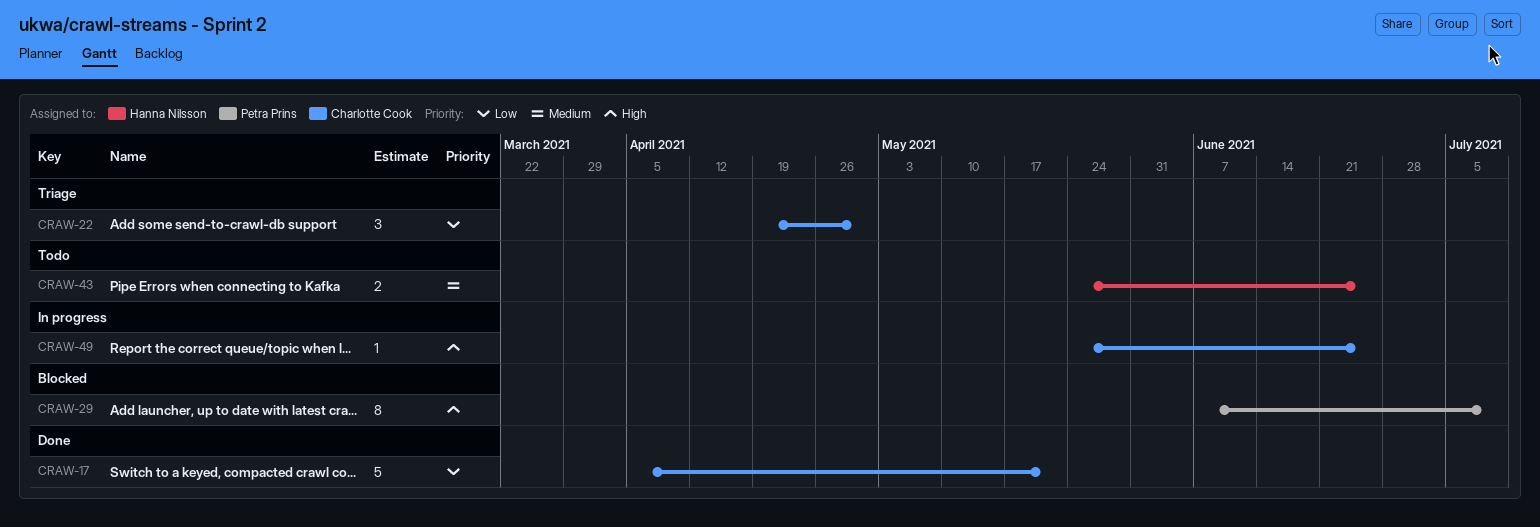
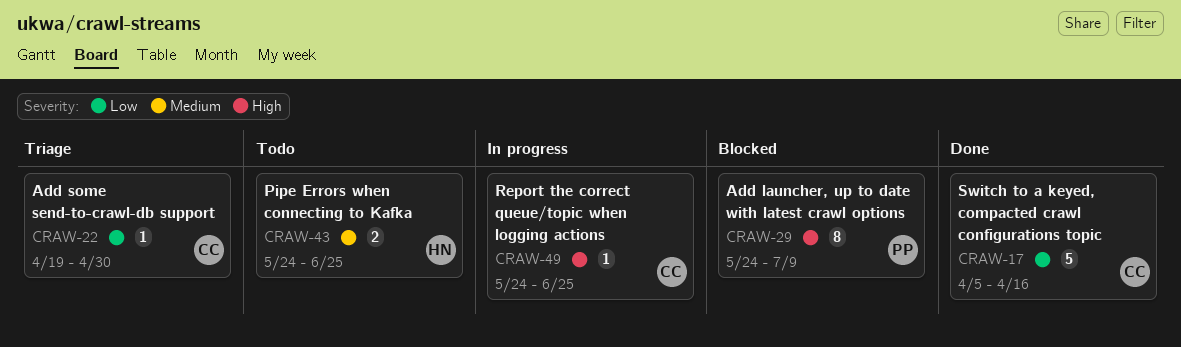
CRAW-17, due: May 21 -> Apr 16
CRAW-22, estimate: 3 -> 1
CRAW-29, start: Jun 7 -> May 24

